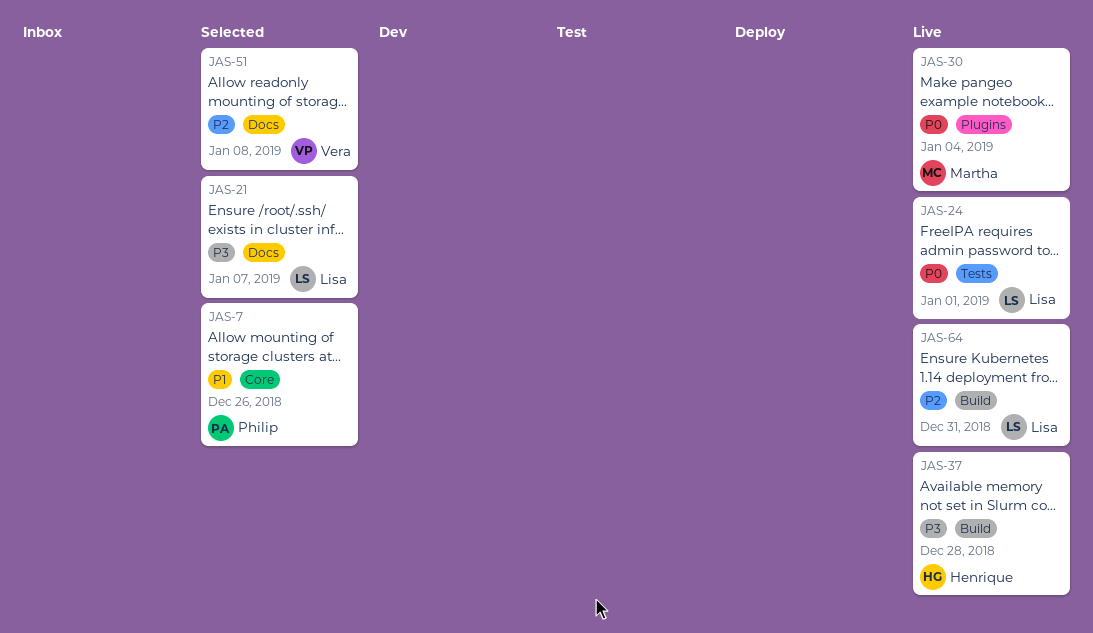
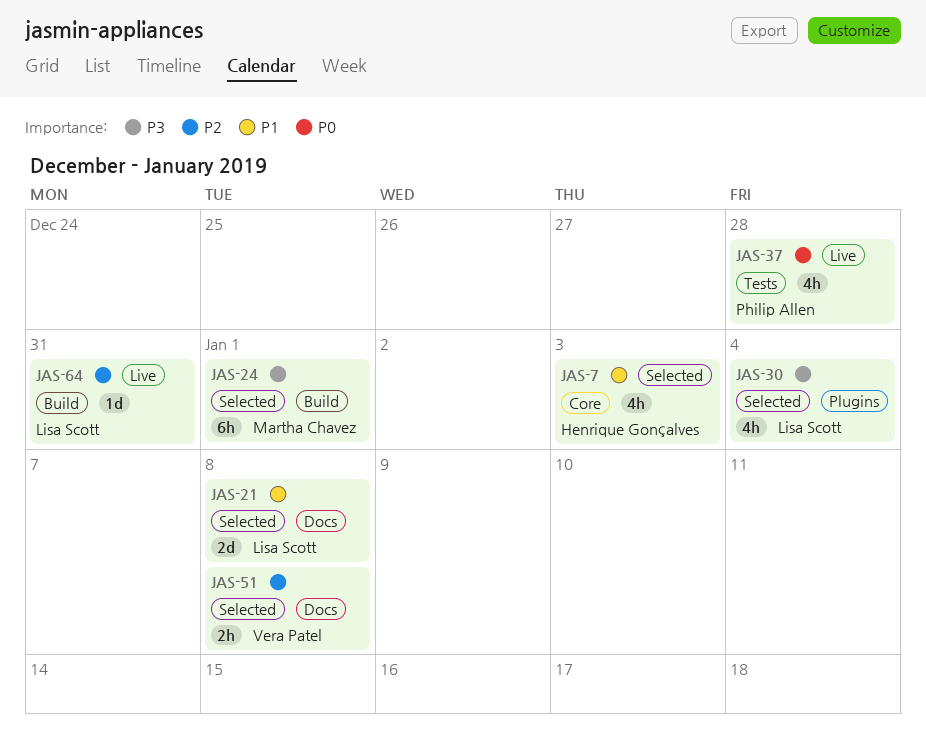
JAS-7, owner: Philip Allen -> Henrique Gonçalves
JAS-7, due: Dec 26 -> Jan 3
JAS-21, priority: P3 -> P1
JAS-21, due: Jan 7 -> Jan 8
JAS-24, status: Live -> Selected
JAS-24, owner: Lisa Scott -> Martha Chavez
JAS-24, priority: P0 -> P3
JAS-24, label: Tests -> Build
JAS-30, status: Live -> Selected
JAS-30, owner: Martha Chavez -> Lisa Scott
JAS-30, priority: P0 -> P3
JAS-37, owner: Henrique Gonçalves -> Philip Allen
JAS-37, priority: P3 -> P0
JAS-37, label: Build -> Tests

